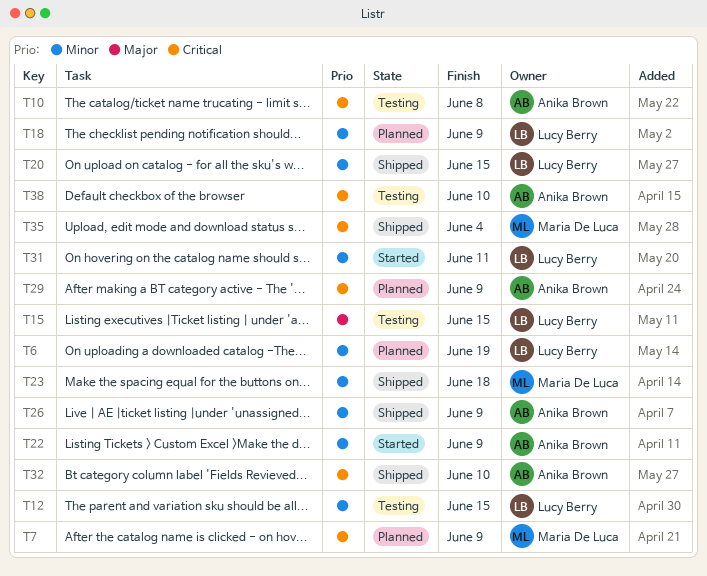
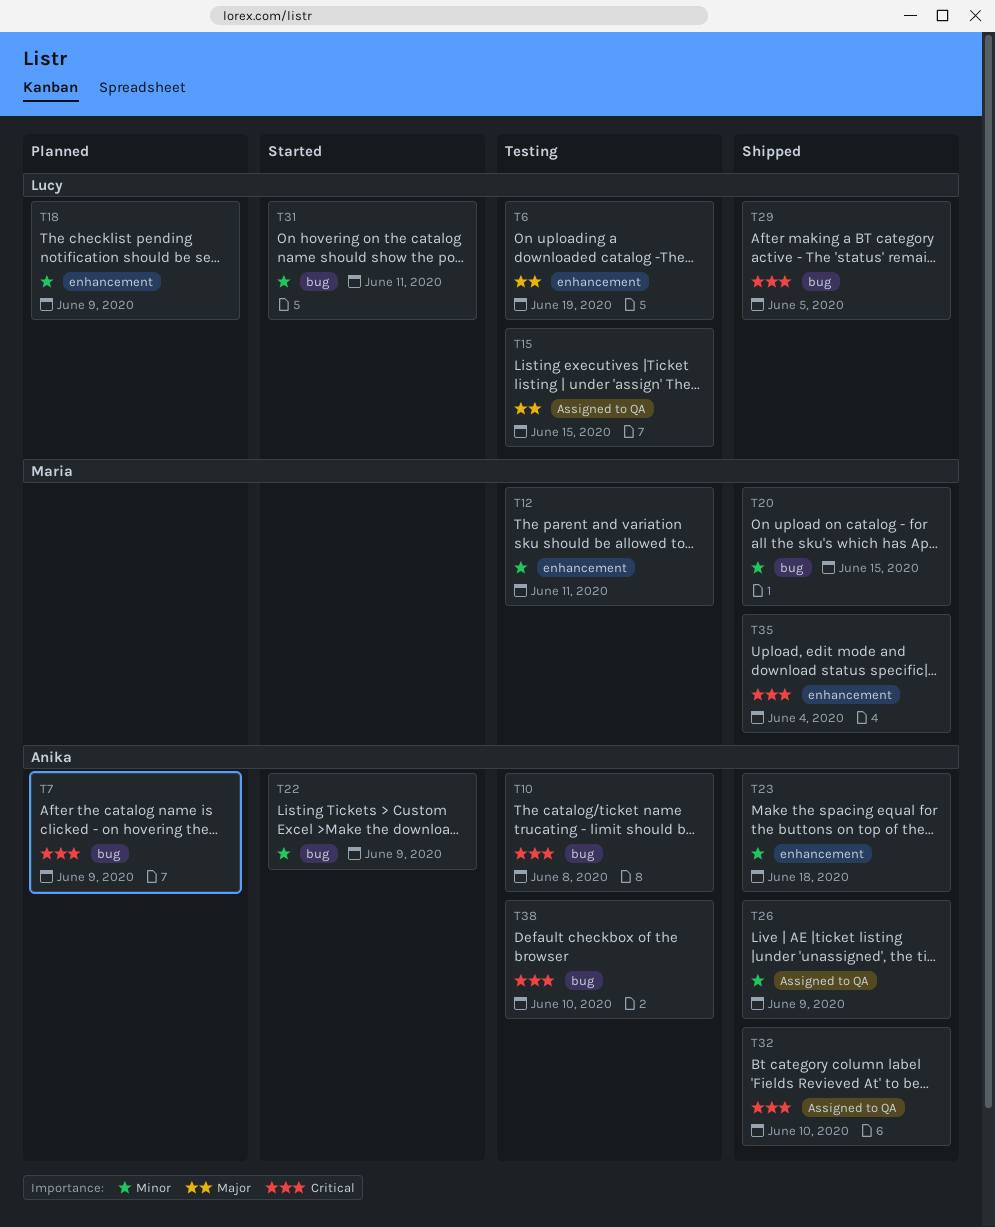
T6, status: Planned -> Testing
T6, priority: Minor -> Major
T7, owner: Maria De Luca -> Anika Brown
T12, owner: Lucy Berry -> Maria De Luca
T12, due: Jun 15 -> Jun 11
T20, owner: Lucy Berry -> Maria De Luca
T23, owner: Maria De Luca -> Anika Brown
T29, status: Planned -> Shipped
T29, owner: Anika Brown -> Lucy Berry
T29, due: Jun 9 -> Jun 5

